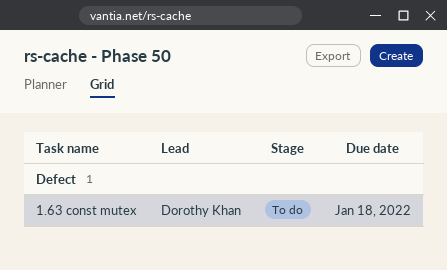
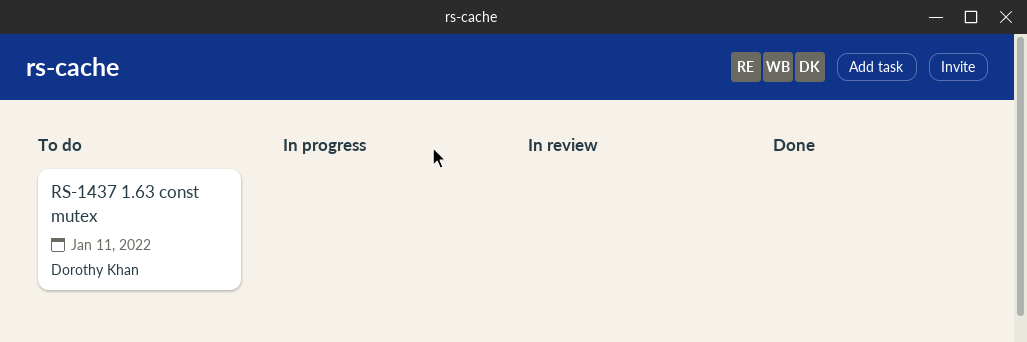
1.63 const mutex, due: Jan 18 -> Jan 11

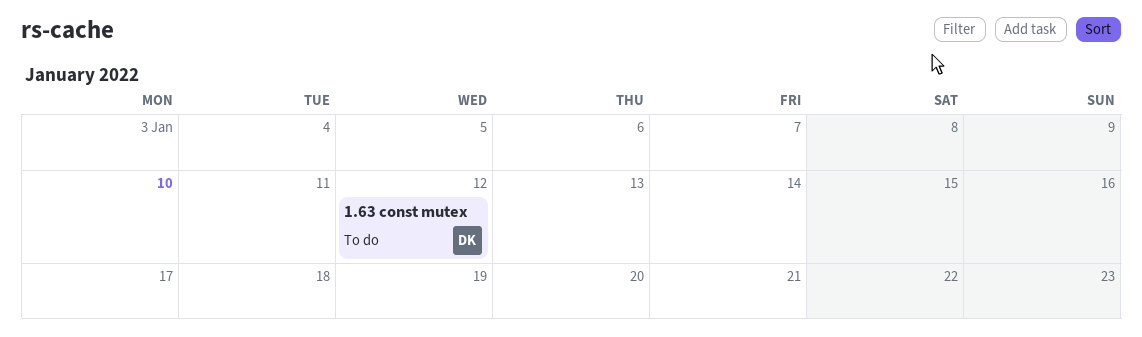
1.63 const mutex, due: Jan 11 -> Jan 12

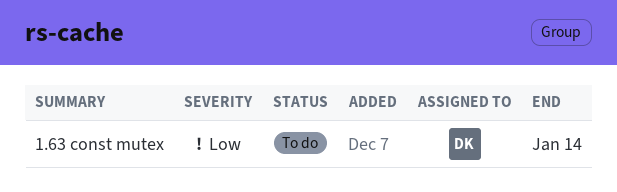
1.63 const mutex, due: Jan 12 -> Jan 14

